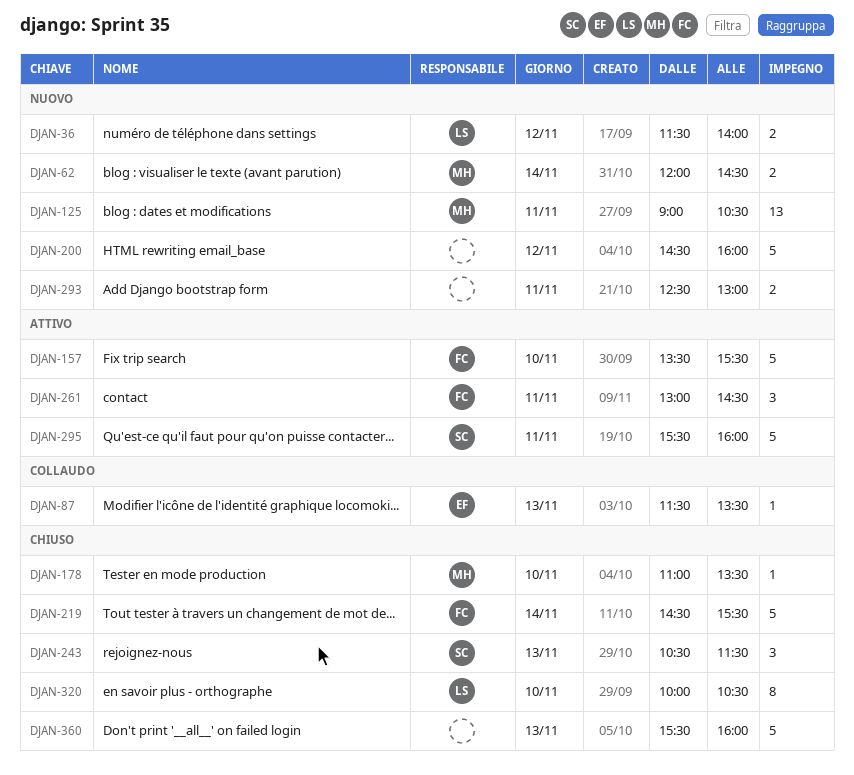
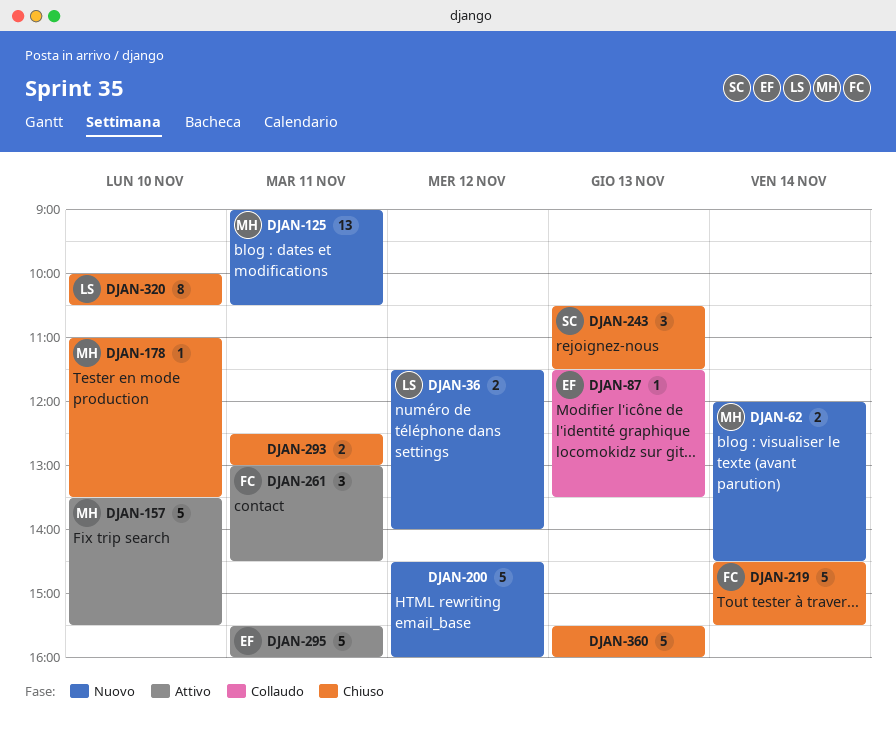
DJAN-157, owner: FC -> MH
DJAN-293, status: Nuovo -> Chiuso
DJAN-295, owner: SC -> EF

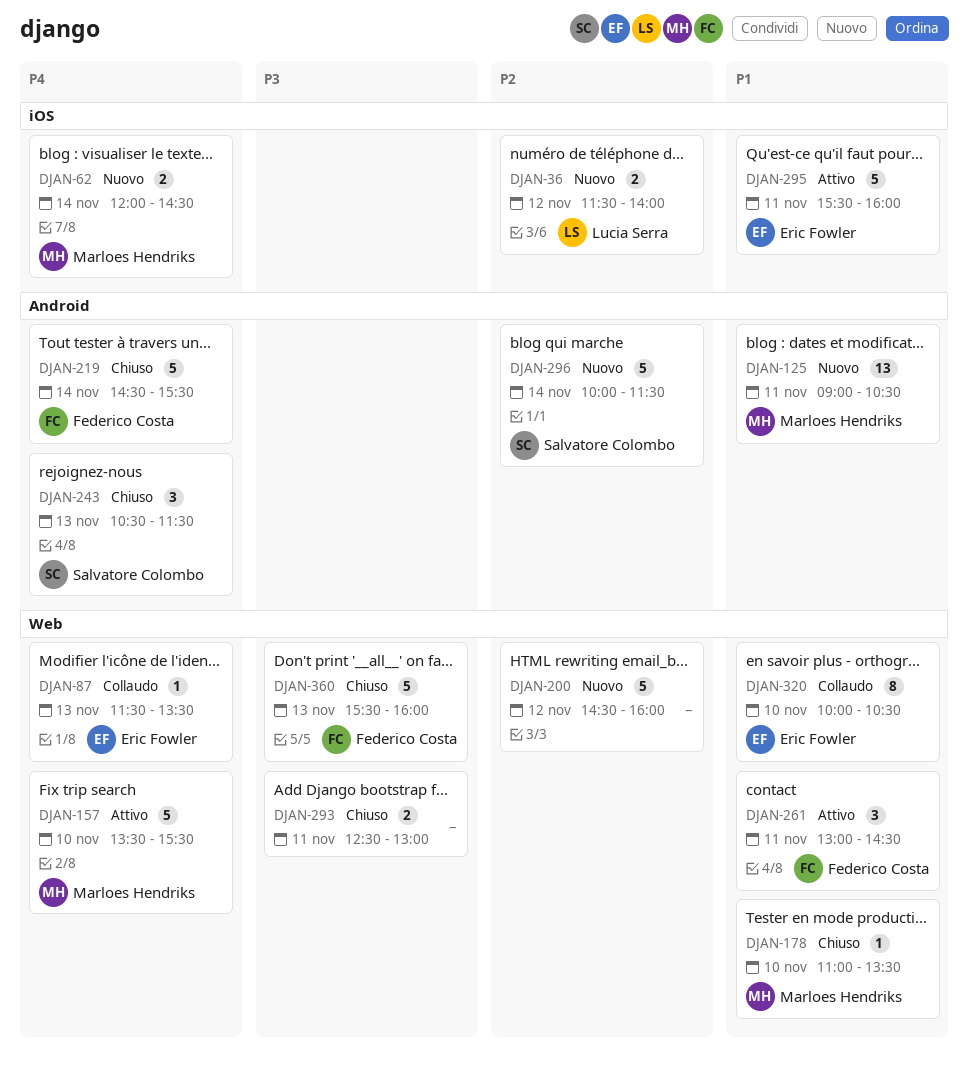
DJAN-296: none -> present
DJAN-320, status: Chiuso -> Collaudo
DJAN-320, owner: Lucia Serra -> Eric Fowler
DJAN-360, owner: none -> Federico Costa

